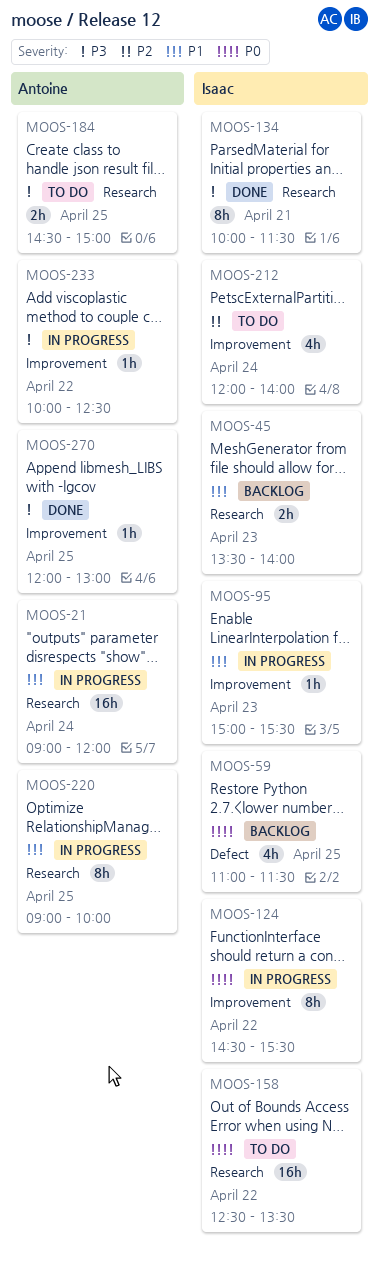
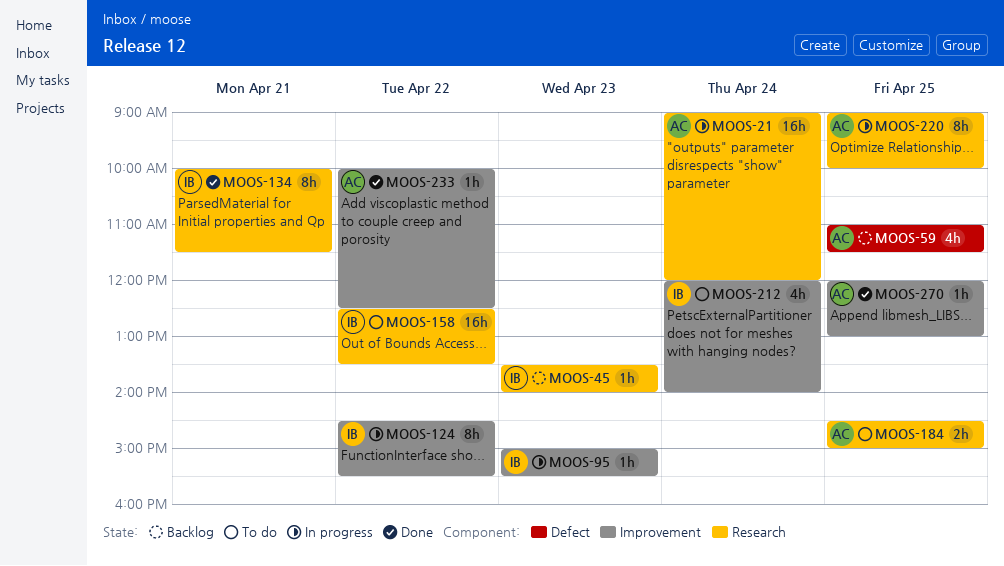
MOOS-45, estimate: 2h -> 1h
MOOS-59, owner: Isaac -> Antoine
MOOS-233, status: In progress -> Done

